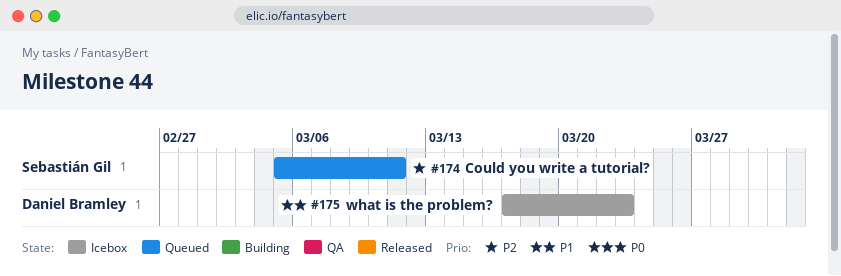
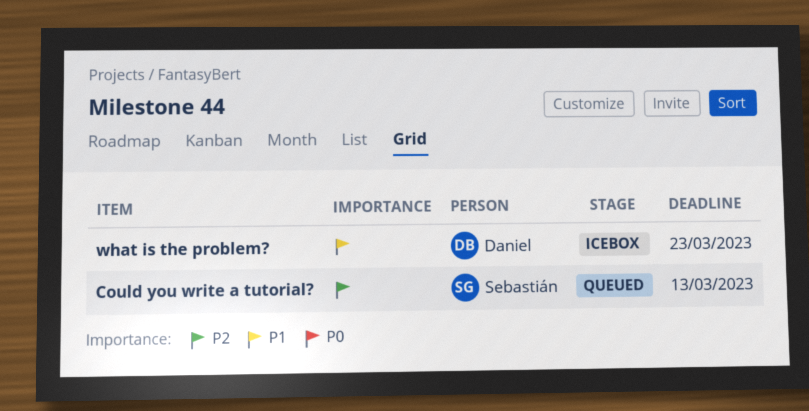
Could you write a tutorial?, due: Mar 11 -> Mar 13

